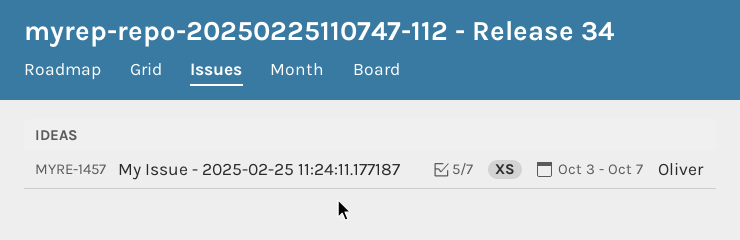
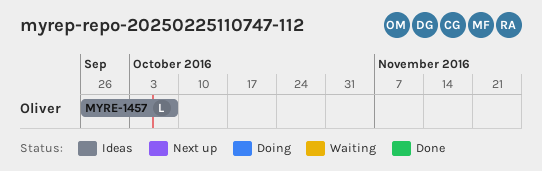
MYRE-1457, estimate: XS -> L
MYRE-1457, start: Oct 3 -> Sep 26

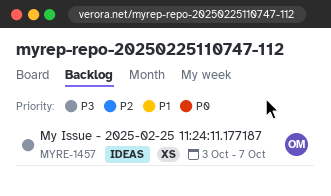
MYRE-1457, estimate: L -> XS
MYRE-1457, start: Sep 26 -> Oct 3

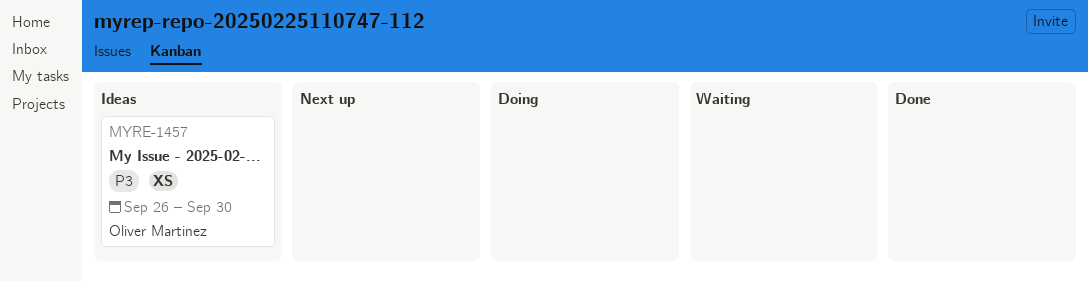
MYRE-1457, start: Oct 3 -> Sep 26
MYRE-1457, due: Oct 7 -> Sep 30

